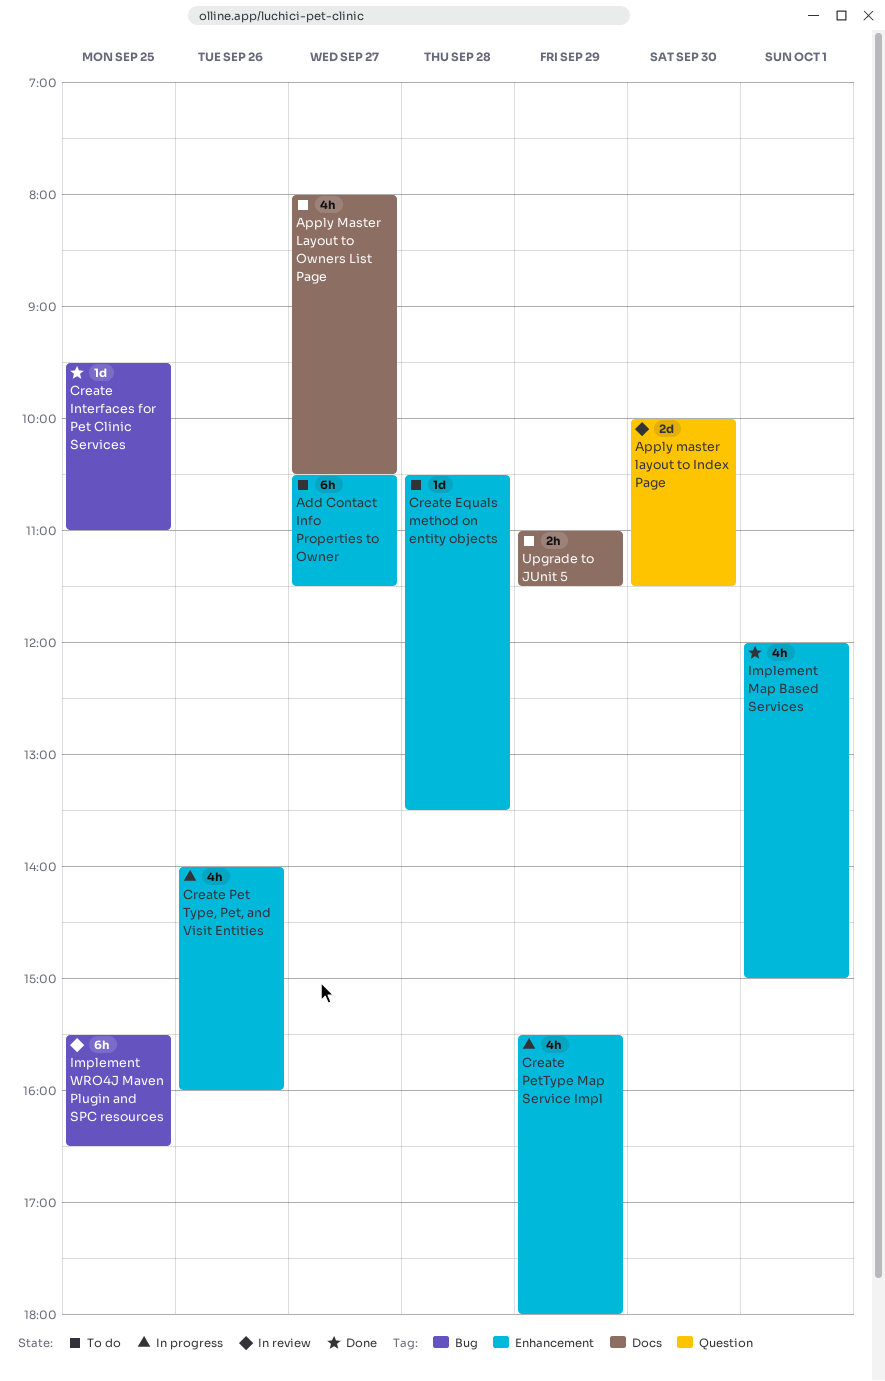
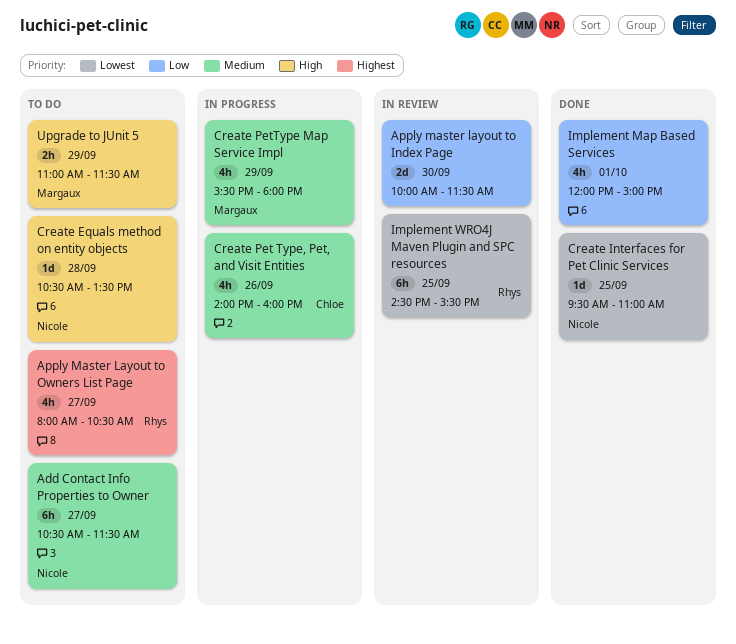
Implement WRO4J Maven Plugin and SPC resources, begins: 15:30 -> 14:30
Implement WRO4J Maven Plugin and SPC resources, ends: 16:30 -> 15:30

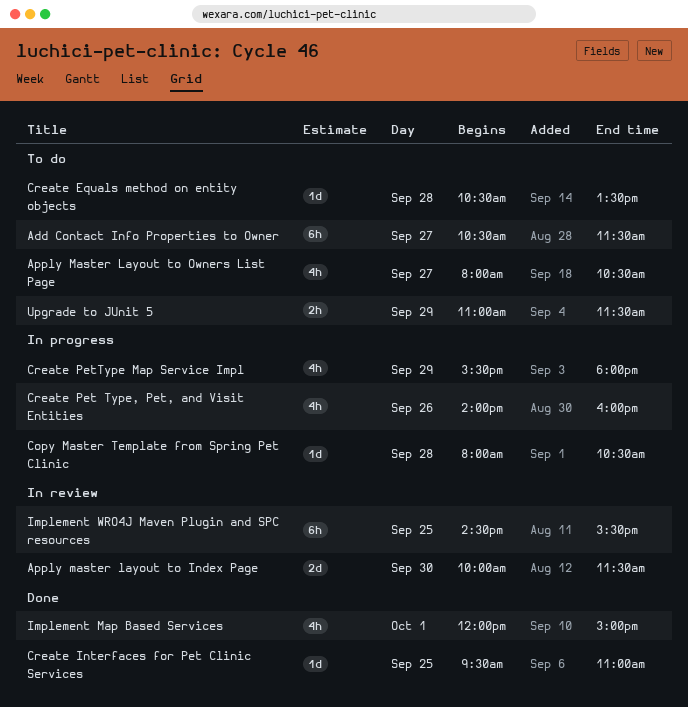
Copy Master Template from Spring Pet Clinic: none -> present

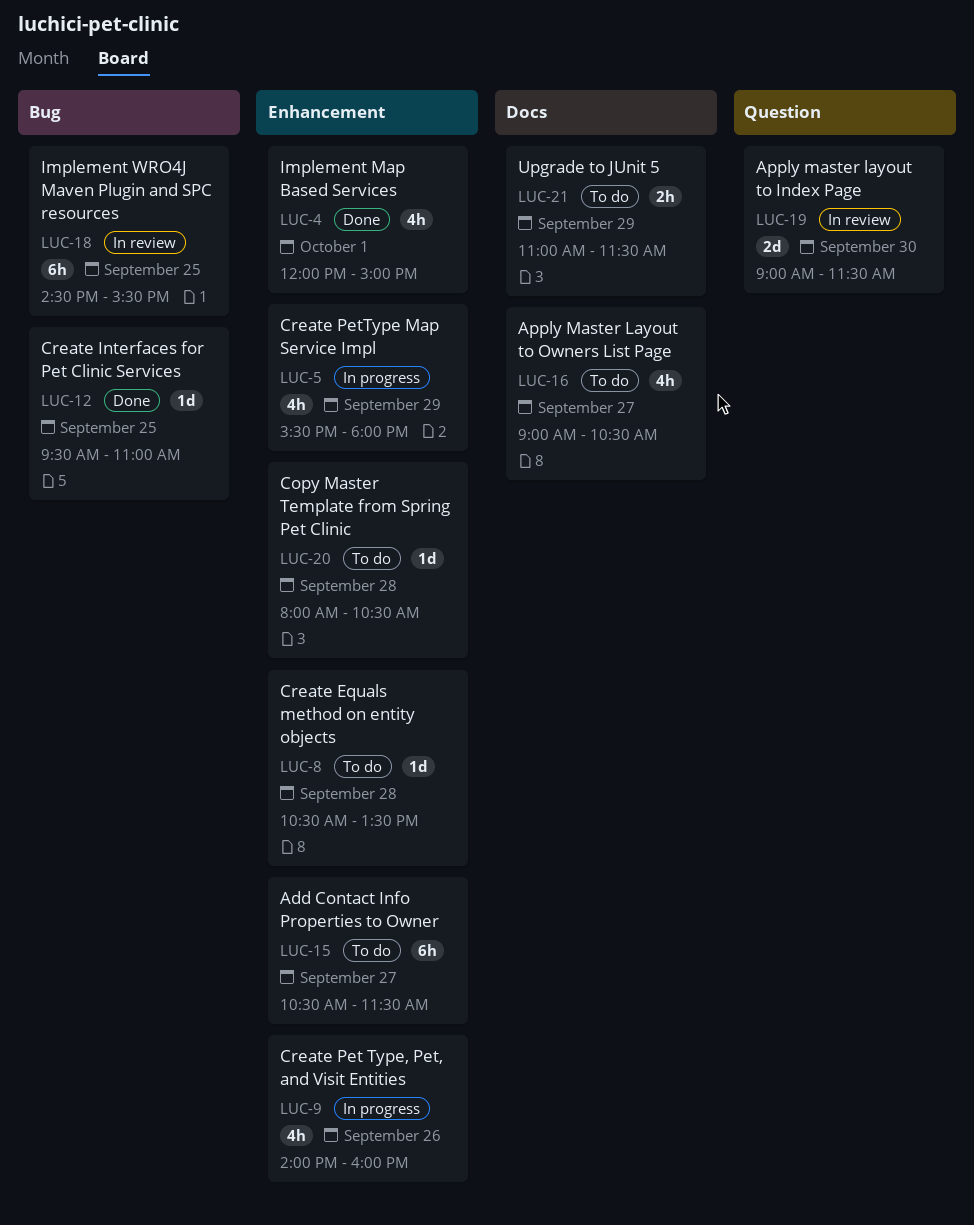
Apply master layout to Index Page, begins: 10:00 -> 09:00
Apply Master Layout to Owners List Page, begins: 08:00 -> 09:00
Copy Master Template from Spring Pet Clinic, status: In progress -> To do

